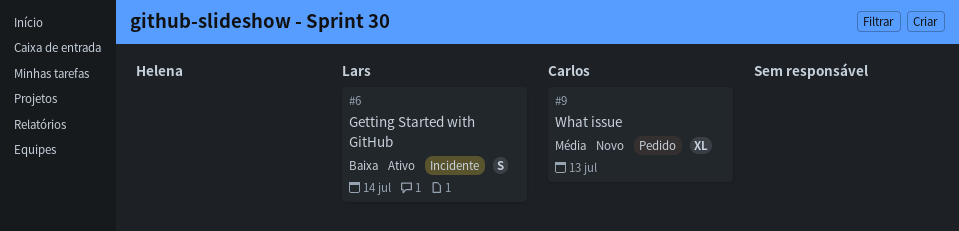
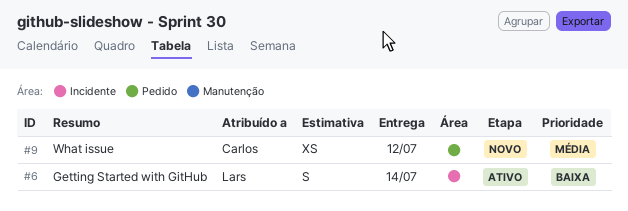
#9, estimate: XL -> XS
#9, due: Jul 13 -> Jul 12

